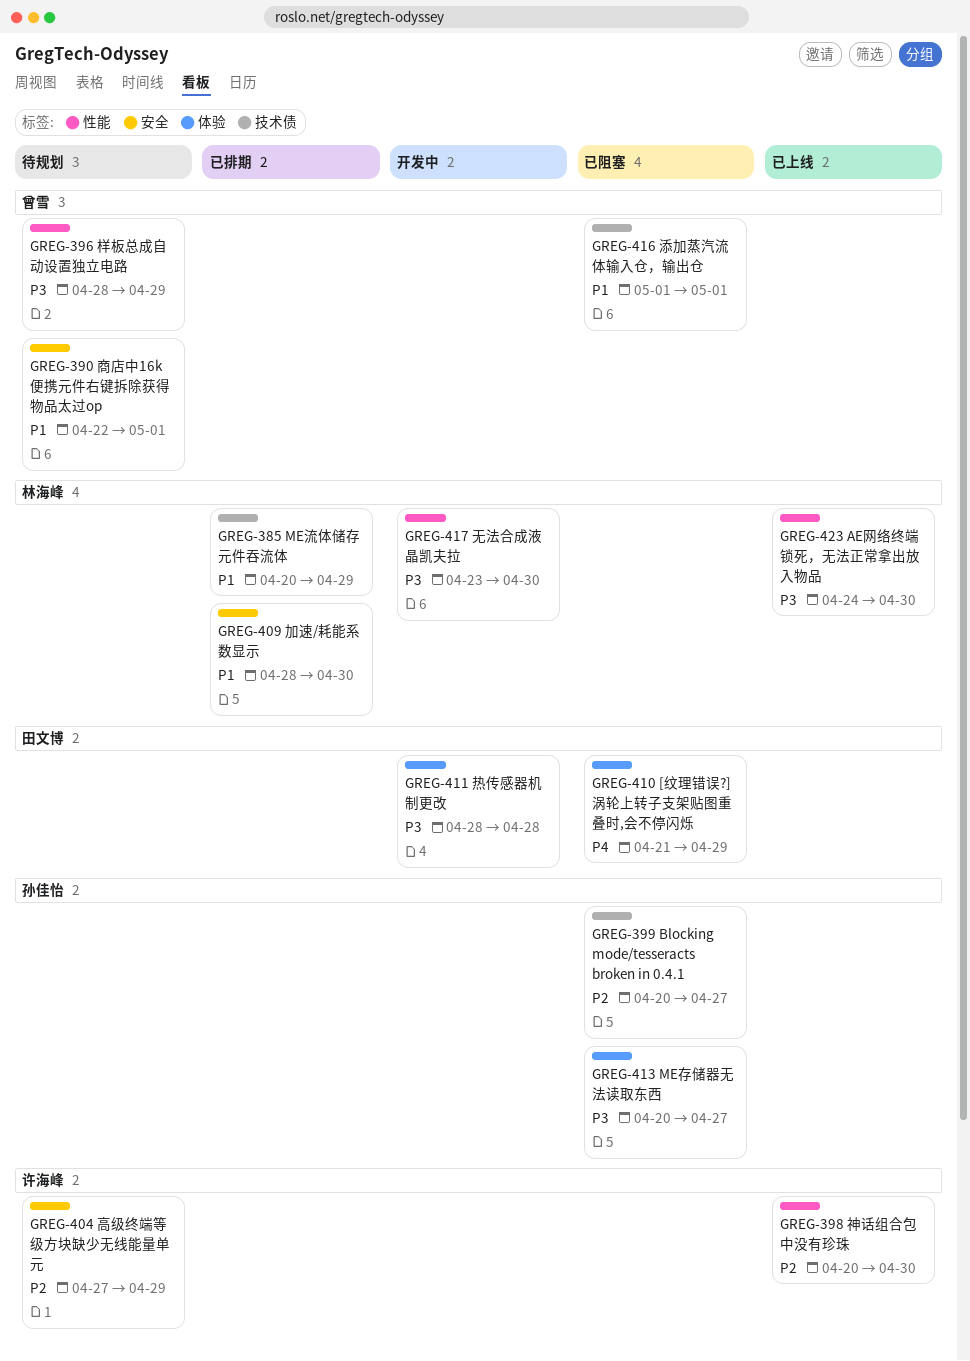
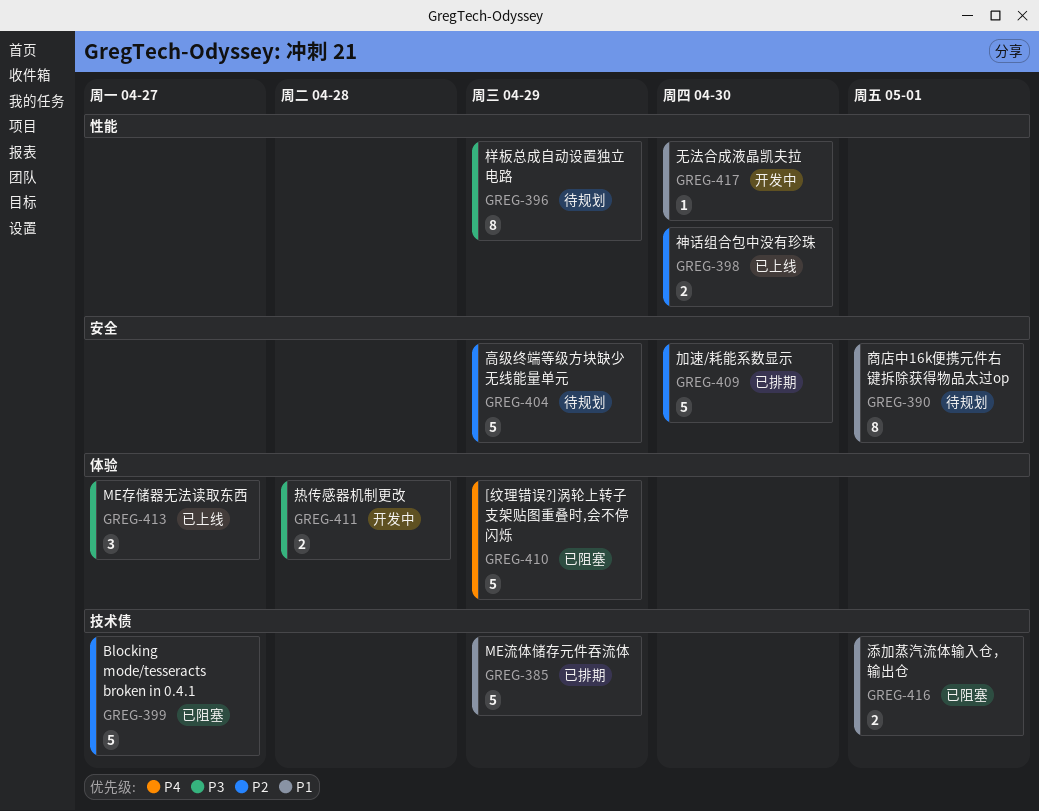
GREG-409, priority: P1 -> P2
GREG-413, status: 已阻塞 -> 已上线
GREG-417, priority: P3 -> P1
GREG-423: present -> none

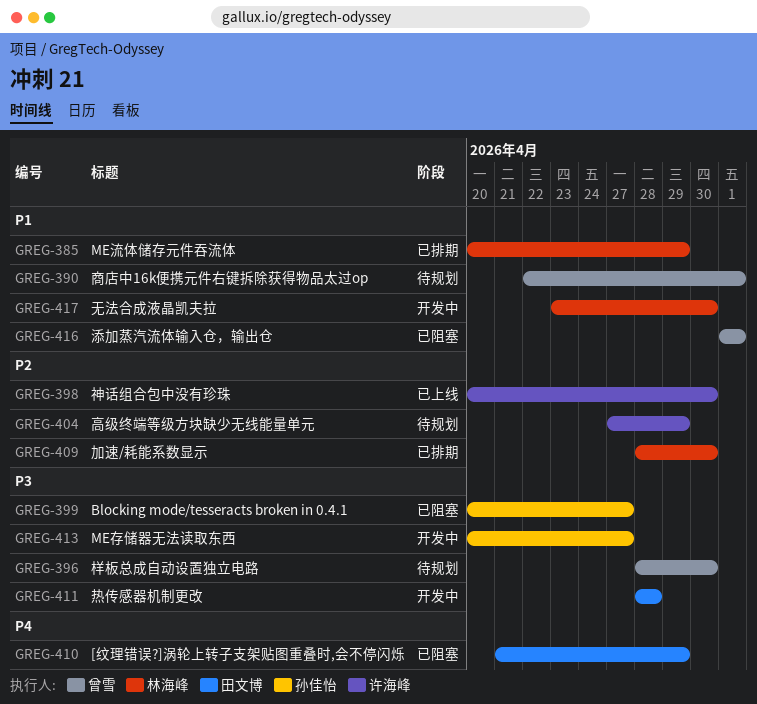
GREG-396, due: Apr 29 -> Apr 30
GREG-399, priority: P2 -> P3
GREG-413, status: 已上线 -> 开发中

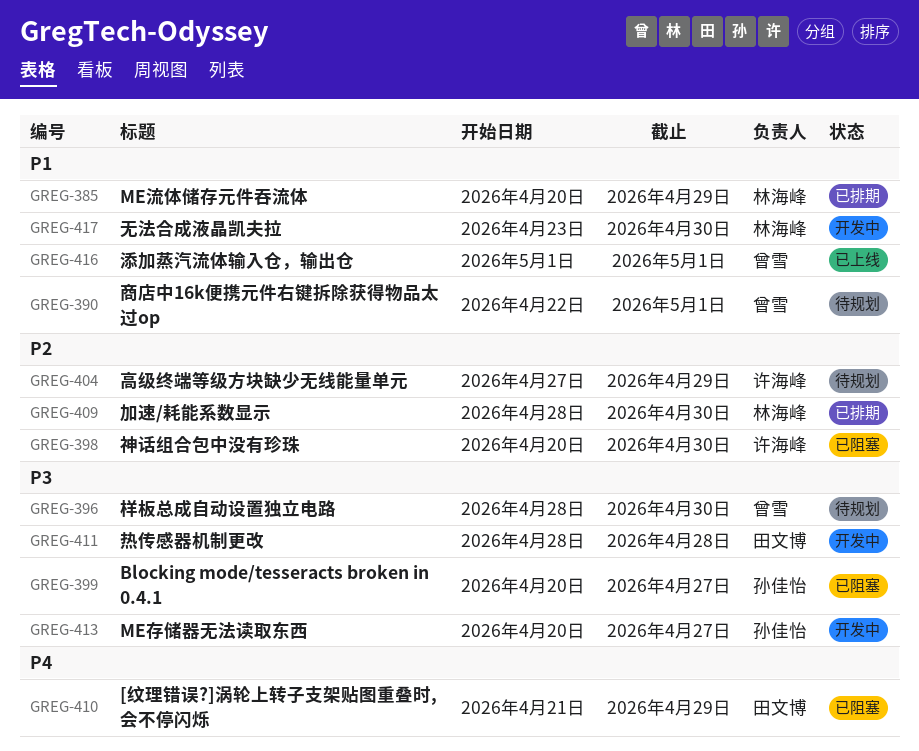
GREG-398, status: 已上线 -> 已阻塞
GREG-416, status: 已阻塞 -> 已上线

